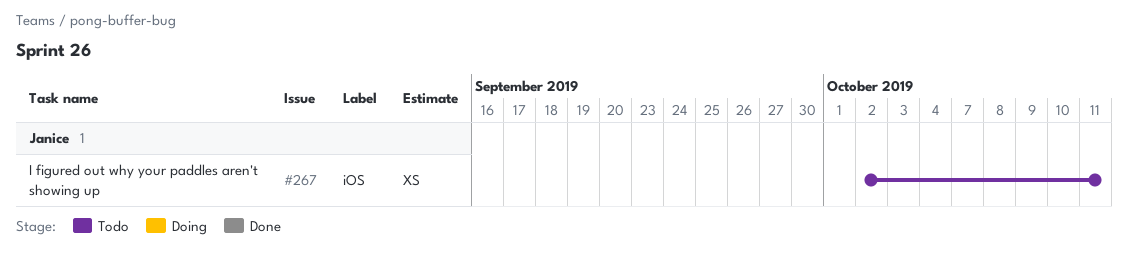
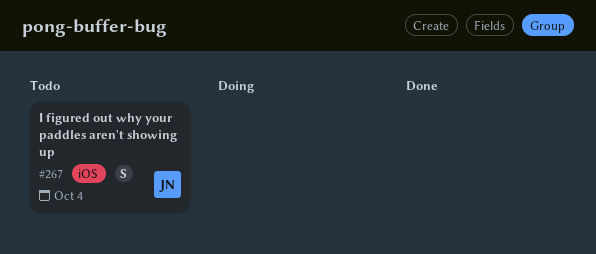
#267, estimate: XS -> S
#267, due: Oct 11 -> Oct 4

